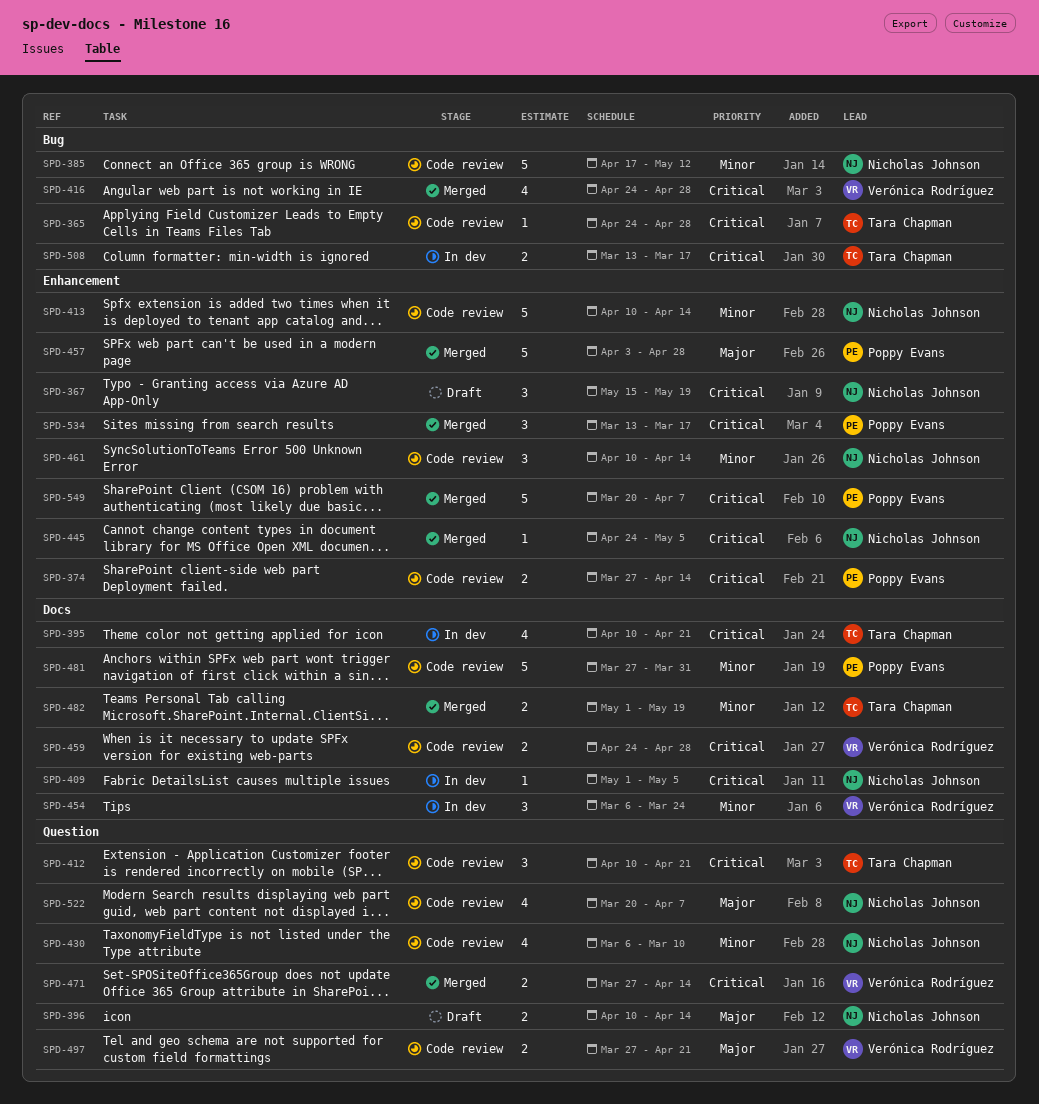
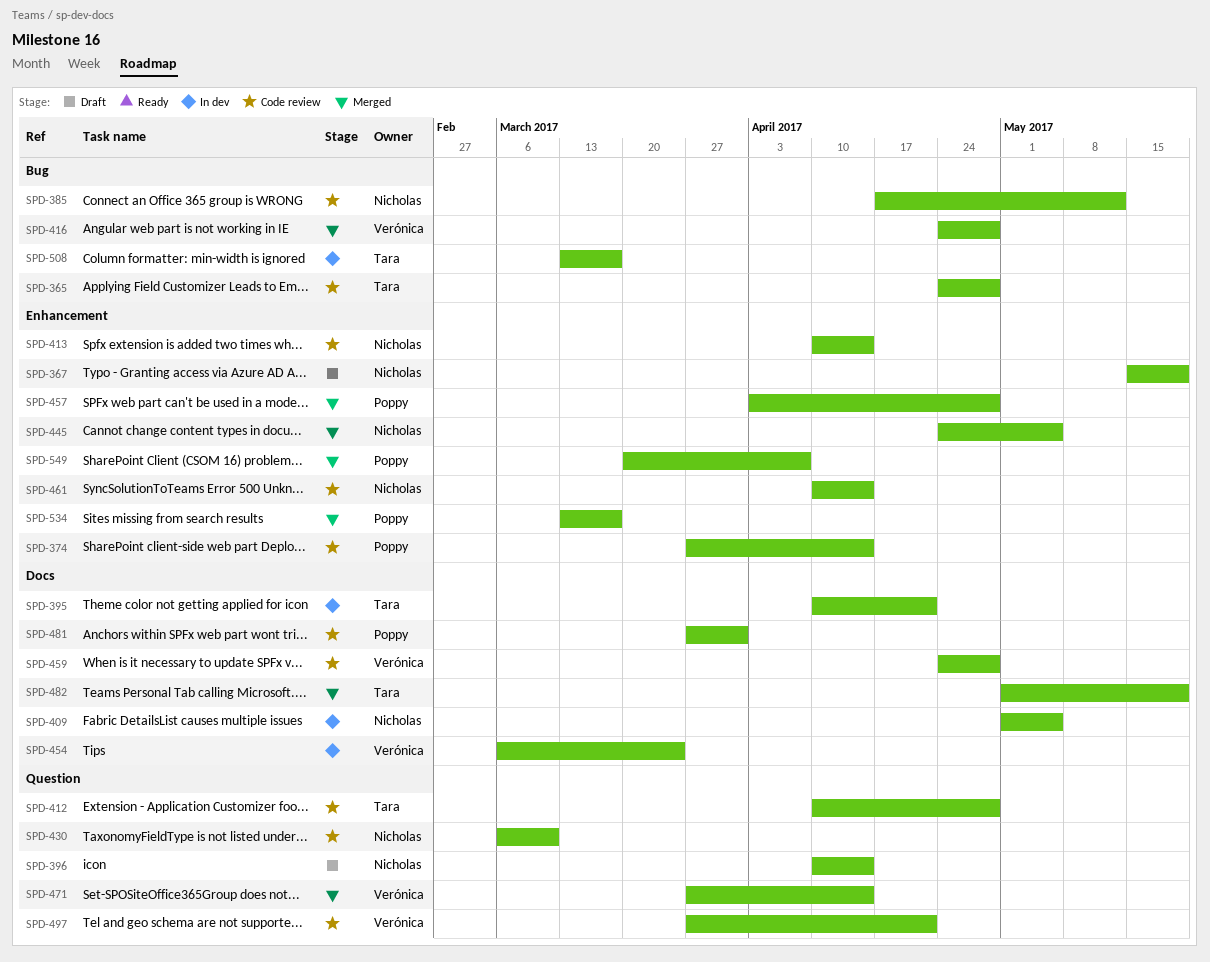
SPD-412, due: Apr 21 -> Apr 28
SPD-522: present -> none

